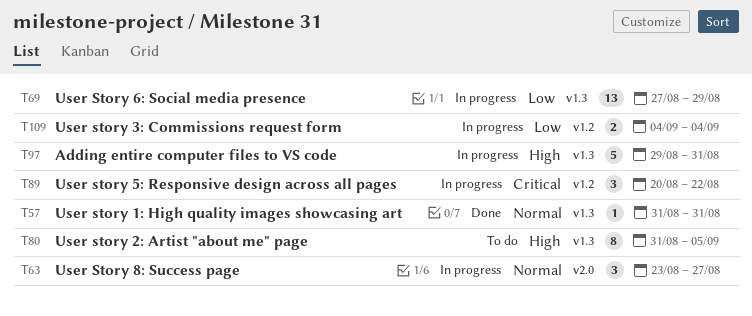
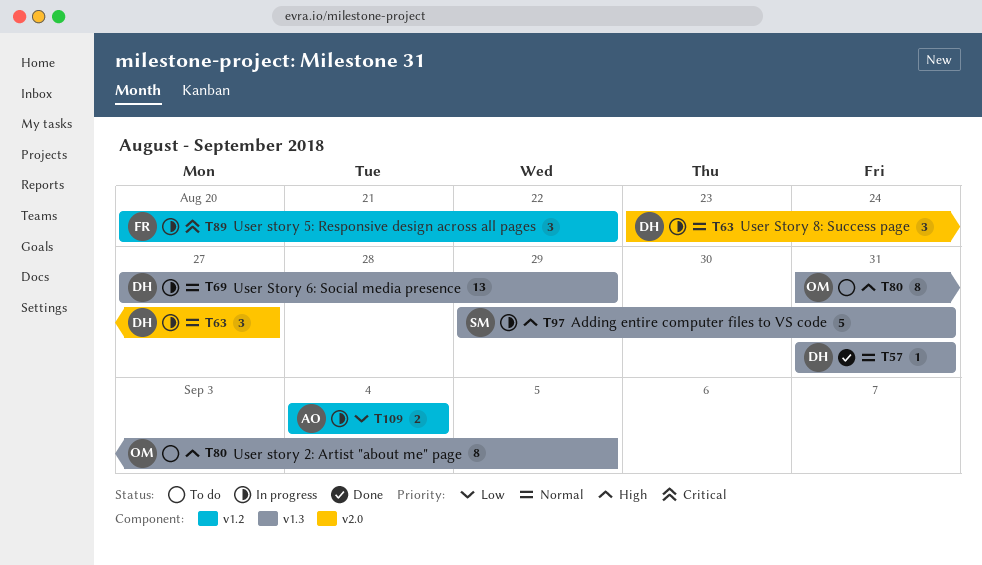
T69, priority: Low -> Normal

